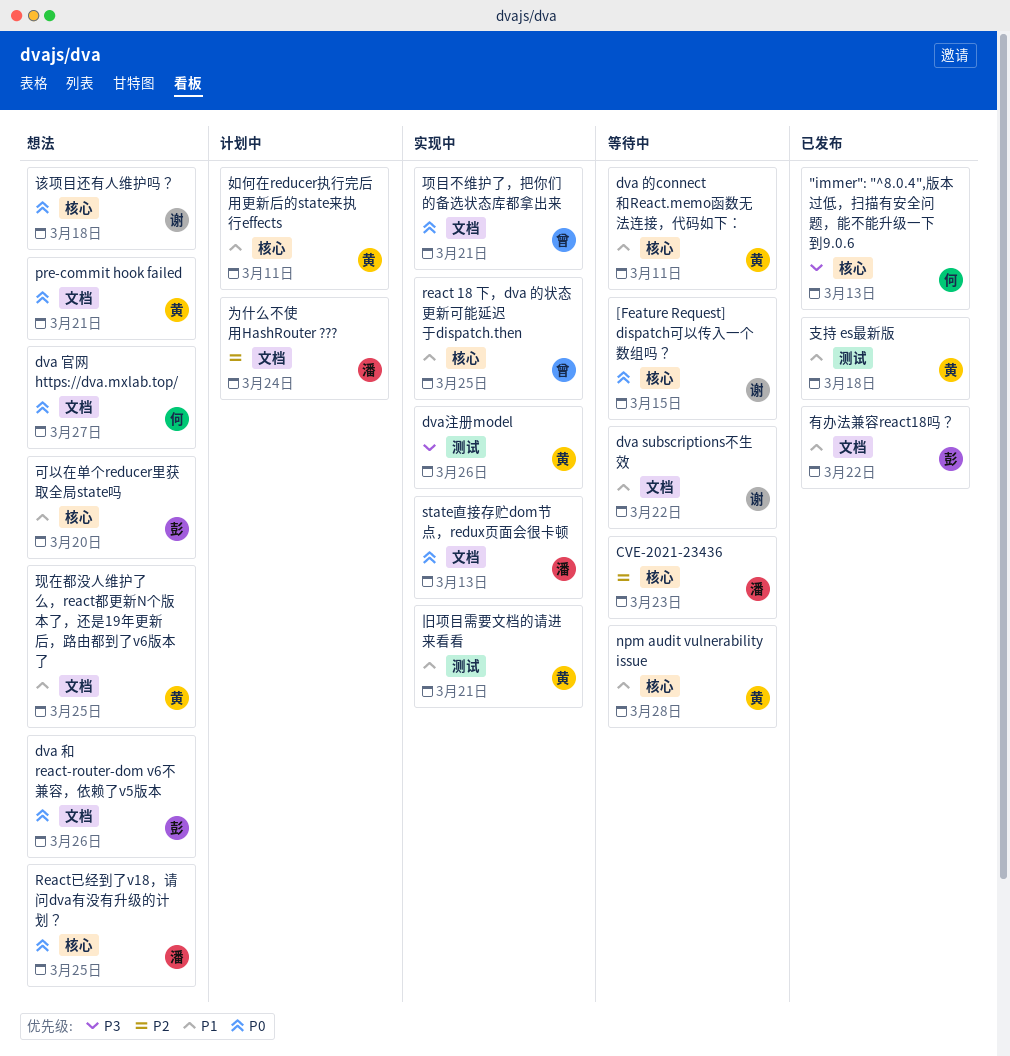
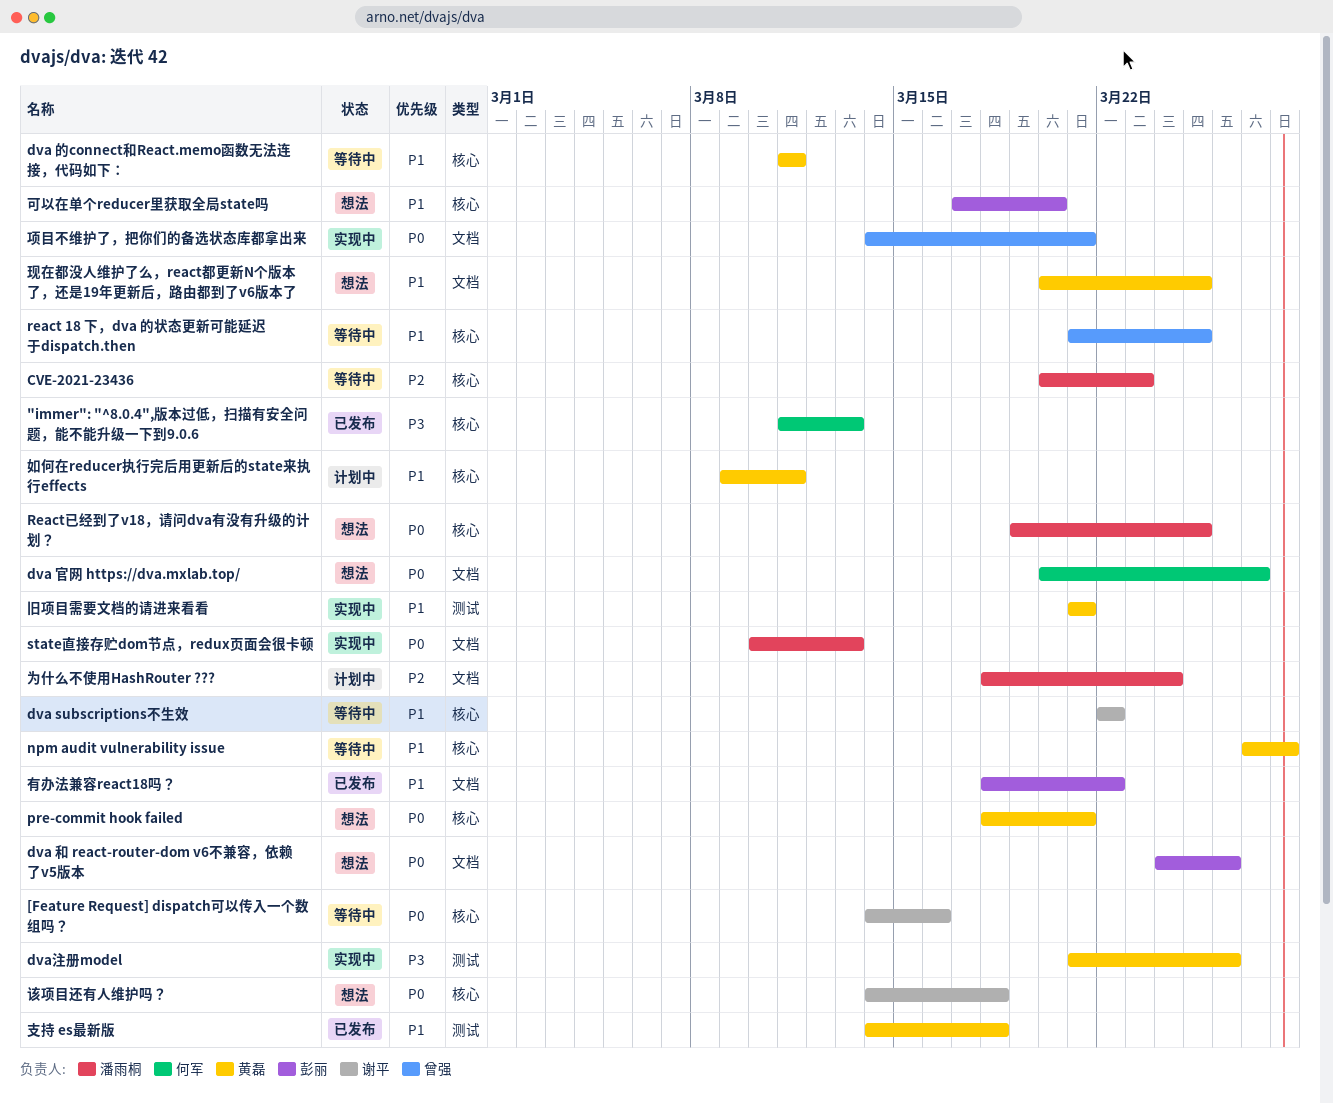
[Feature Request] dispatch可以传入一个数组吗？, due: Mar 15 -> Mar 16
dva subscriptions不生效, label: 文档 -> 核心
pre-commit hook failed, label: 文档 -> 核心
react 18 下，dva 的状态更新可能延迟于dispatch.then, status: 实现中 -> 等待中

